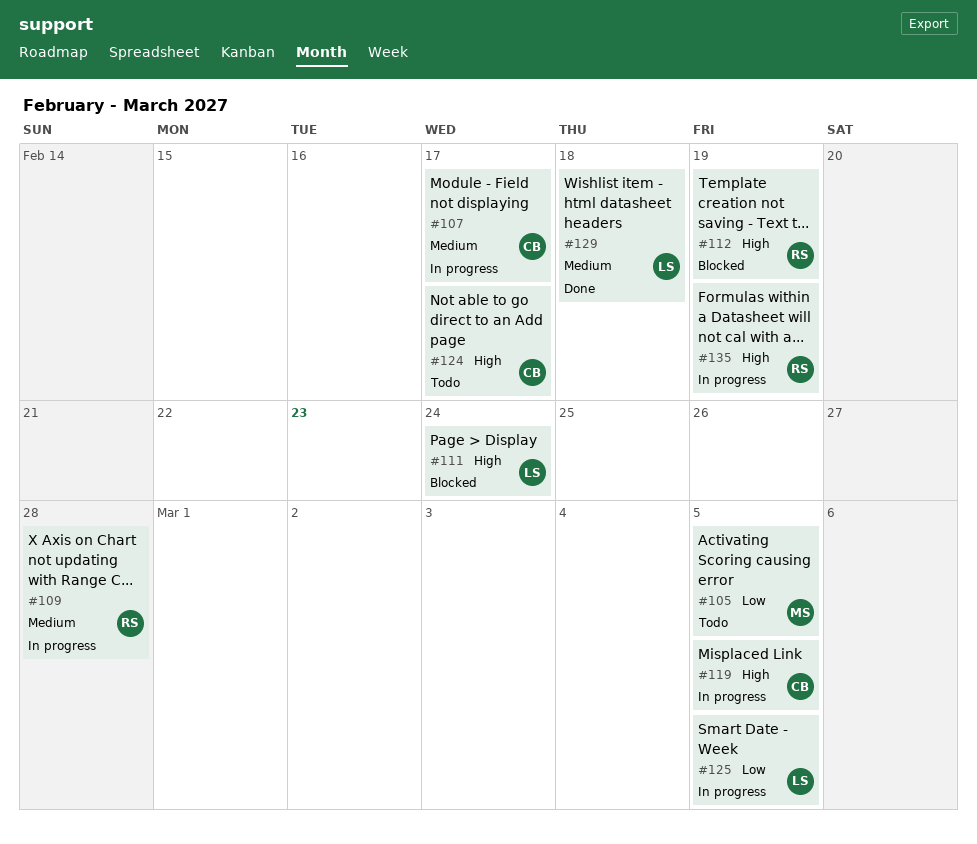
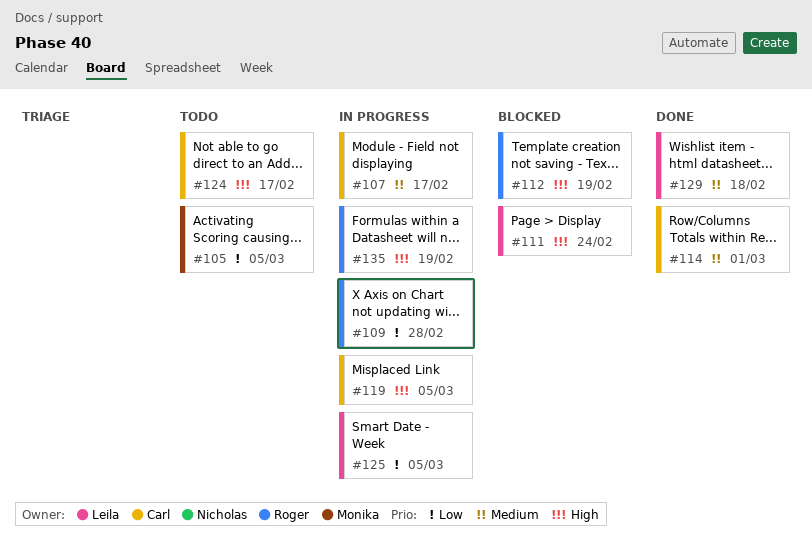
#109, priority: Medium -> Low
#114: none -> present

